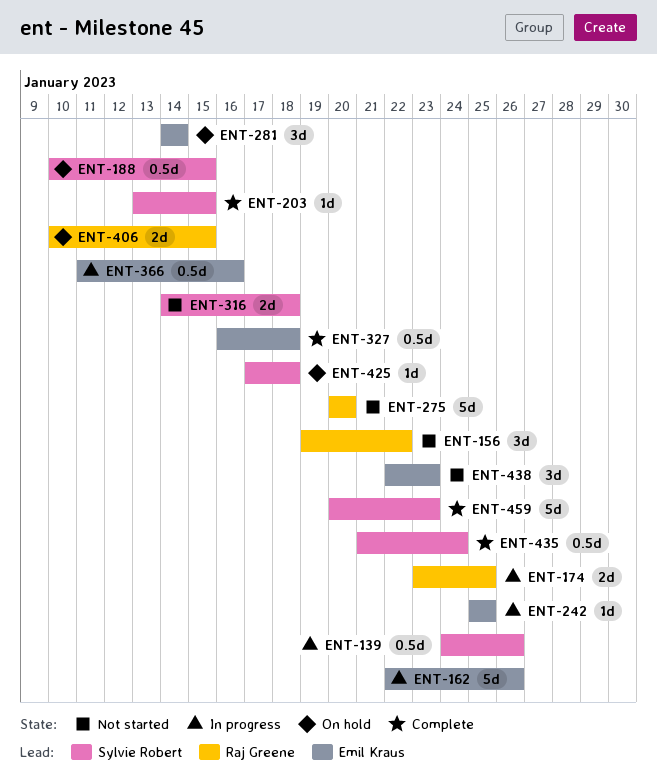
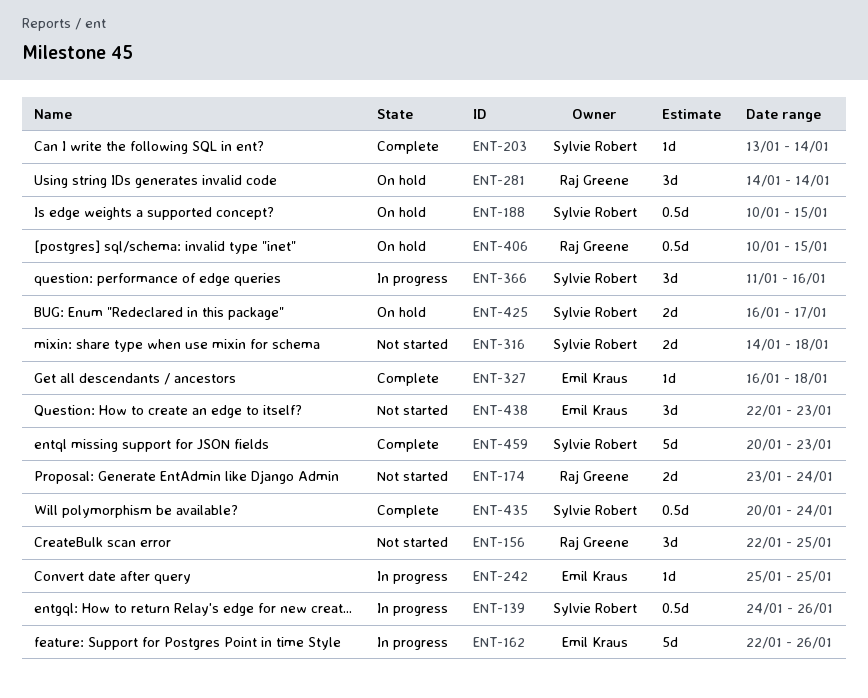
ENT-156, start: Jan 19 -> Jan 22
ENT-156, due: Jan 22 -> Jan 25
ENT-174, status: In progress -> Not started
ENT-174, due: Jan 25 -> Jan 24
ENT-203, due: Jan 15 -> Jan 14
ENT-275: present -> none
ENT-281, owner: Emil Kraus -> Raj Greene
ENT-327, estimate: 0.5d -> 1d
ENT-366, owner: Emil Kraus -> Sylvie Robert
ENT-366, estimate: 0.5d -> 3d
ENT-406, estimate: 2d -> 0.5d
ENT-425, estimate: 1d -> 2d
ENT-425, start: Jan 17 -> Jan 16
ENT-425, due: Jan 18 -> Jan 17
ENT-435, start: Jan 21 -> Jan 20

